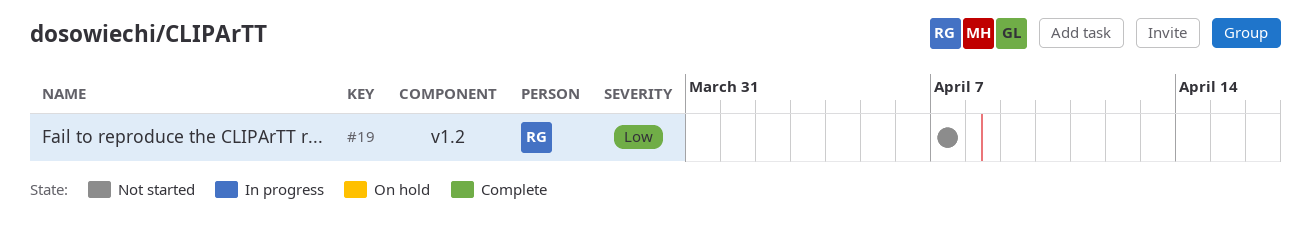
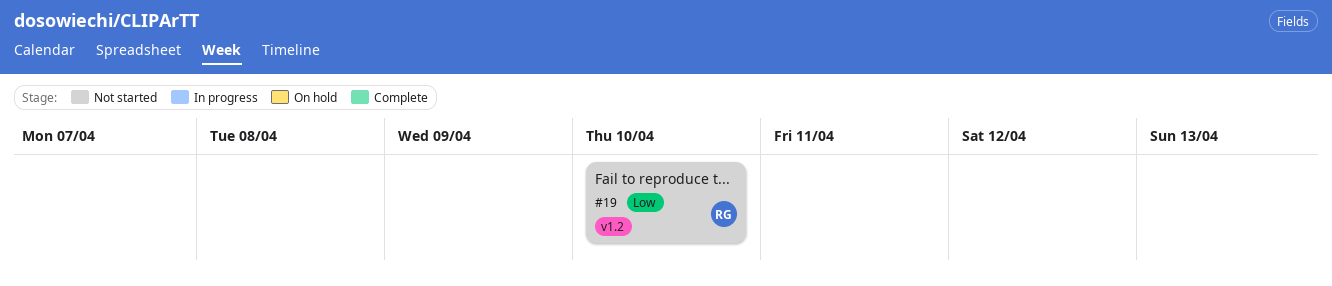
#19, due: Apr 7 -> Apr 10

